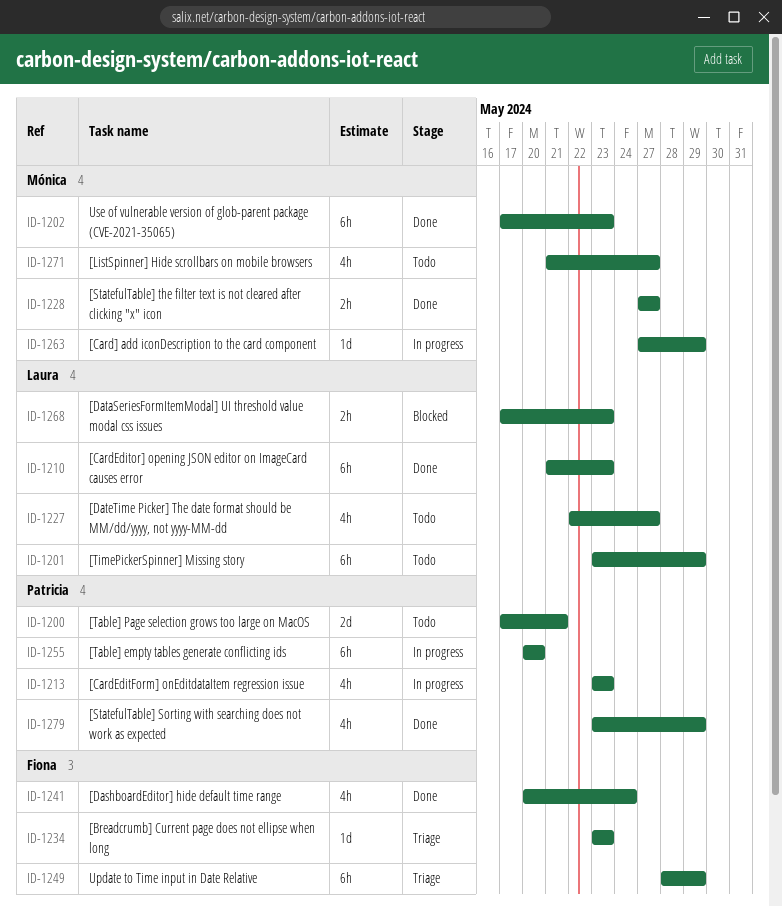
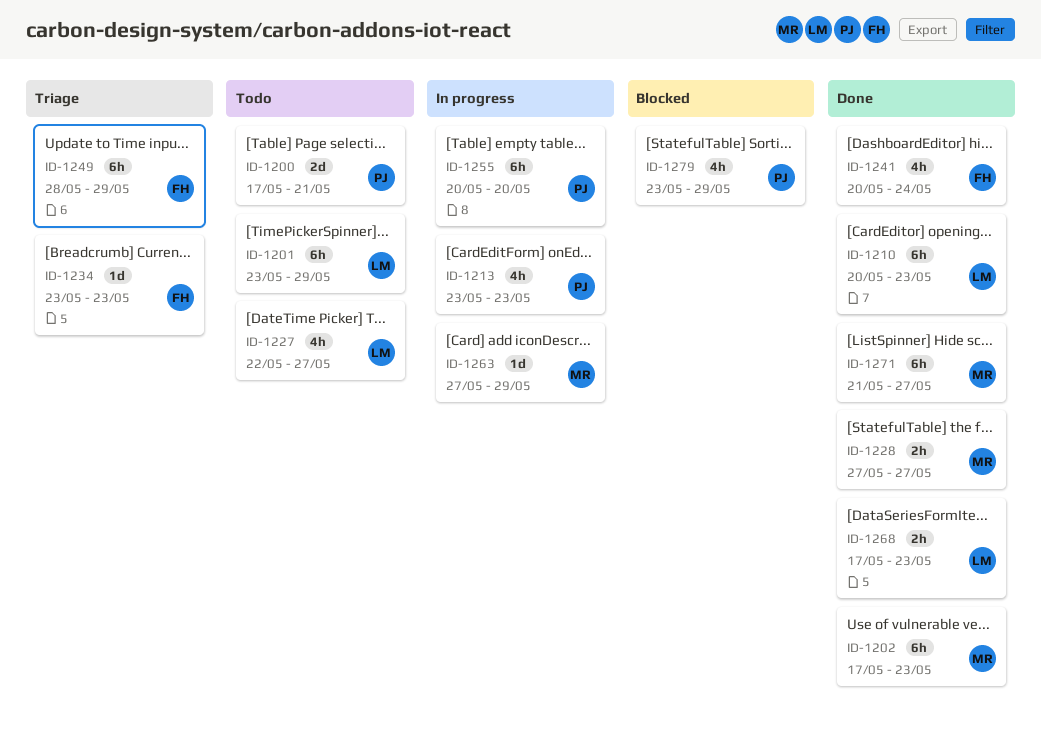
ID-1210, start: May 21 -> May 20
ID-1268, status: Blocked -> Done
ID-1271, status: Todo -> Done
ID-1271, estimate: 4h -> 6h
ID-1279, status: Done -> Blocked

